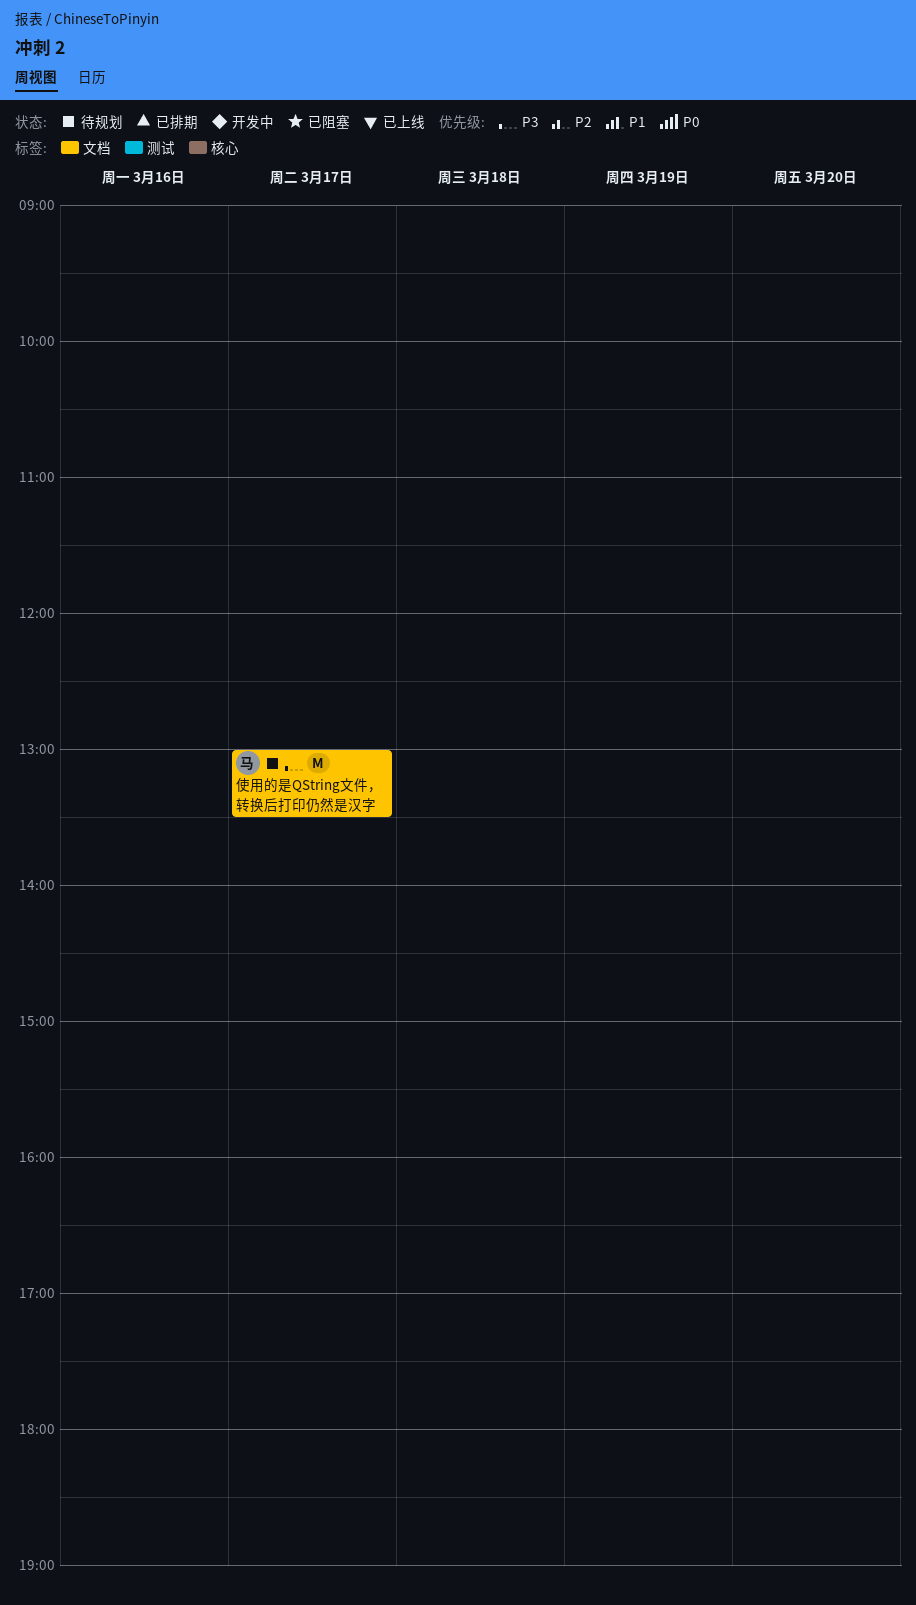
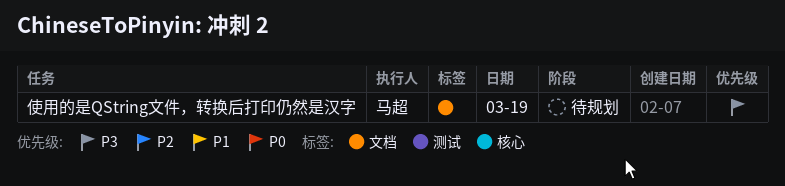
使用的是QString文件，转换后打印仍然是汉字, day: Mar 17 -> Mar 19

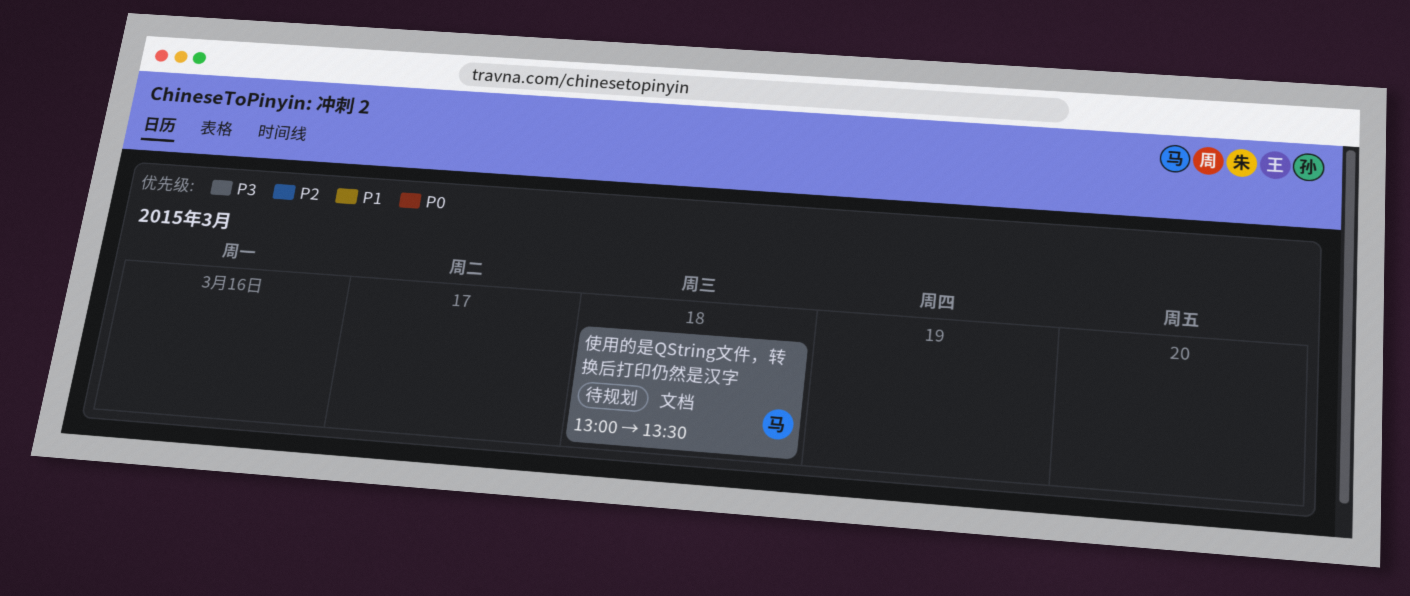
使用的是QString文件，转换后打印仍然是汉字, day: Mar 19 -> Mar 18

